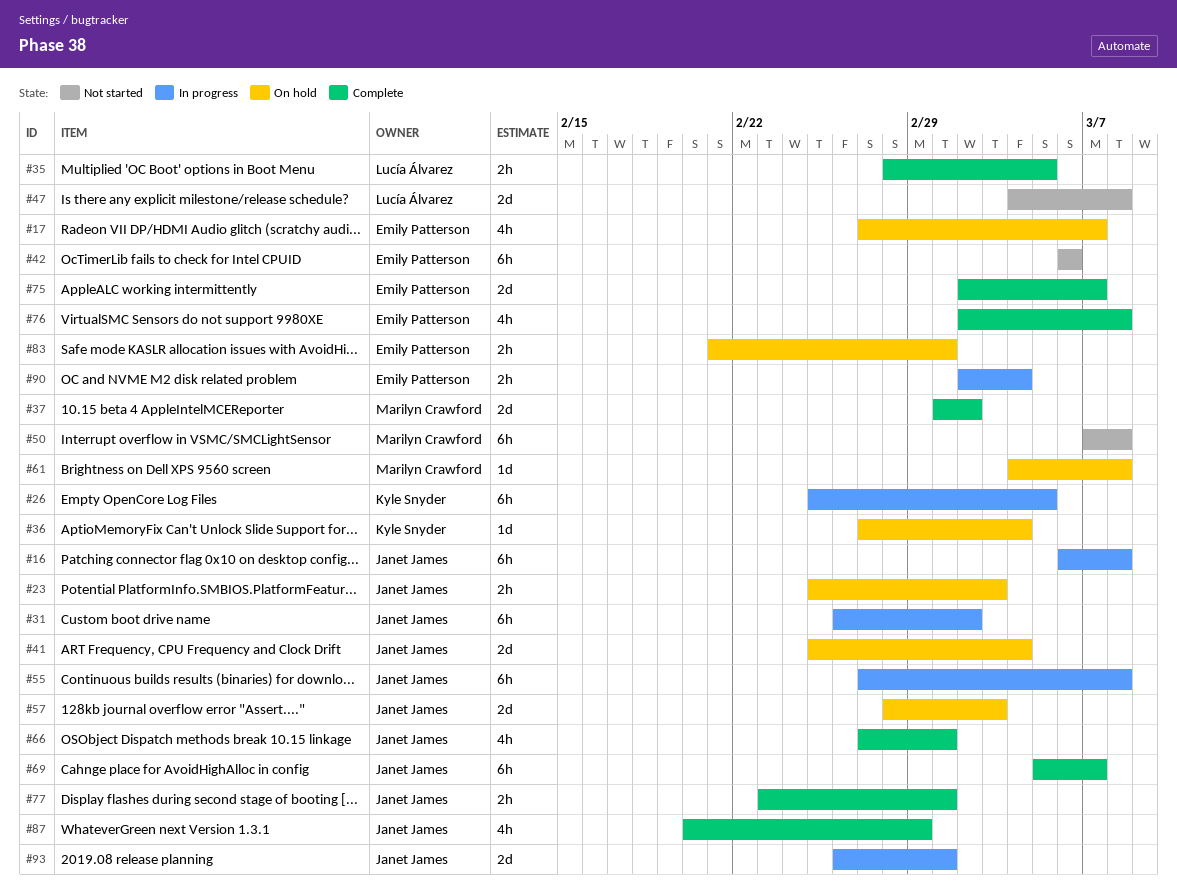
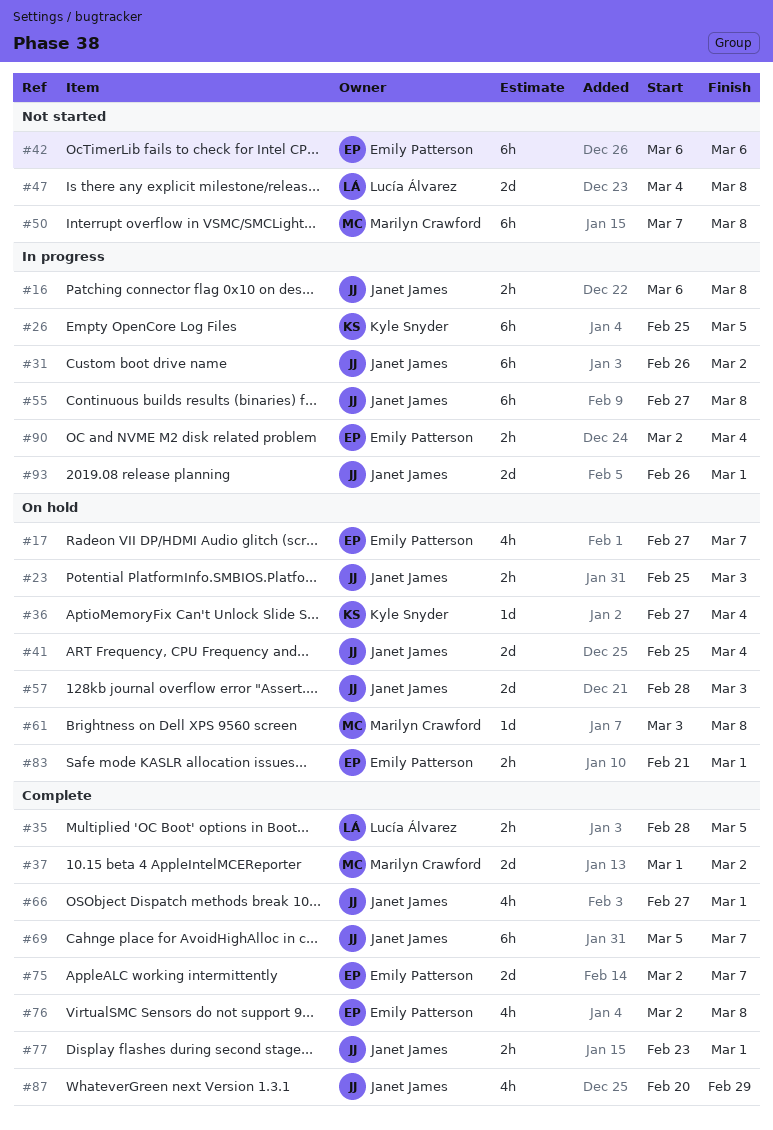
#16, estimate: 6h -> 2h
#61, start: Mar 4 -> Mar 3

